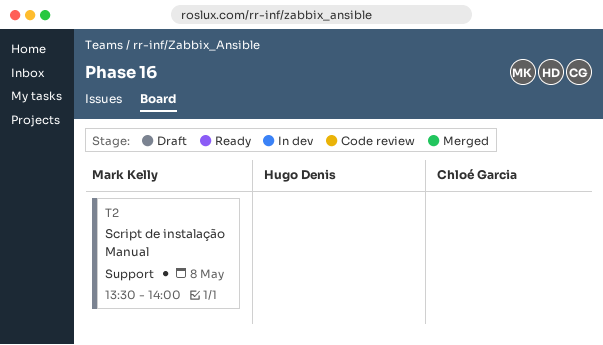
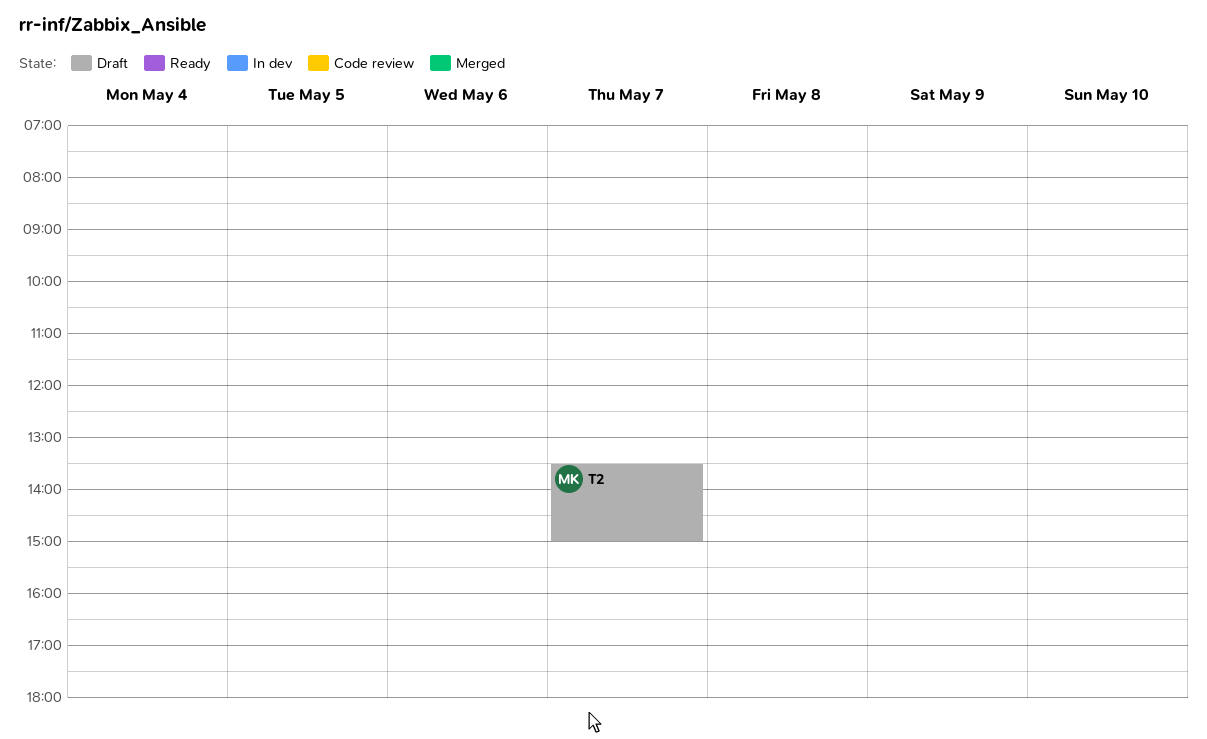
T2, day: May 8 -> May 7
T2, ends: 14:00 -> 15:00

